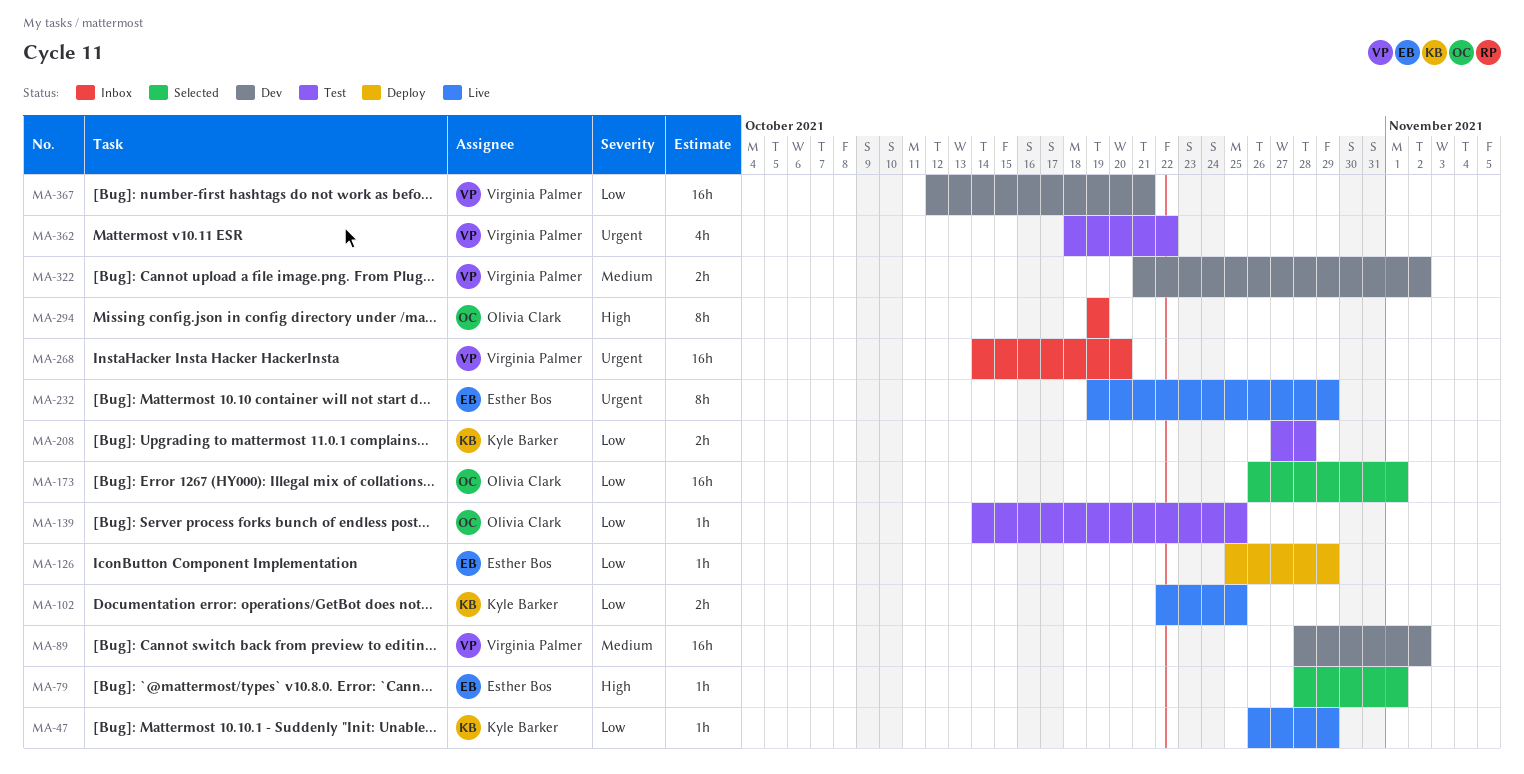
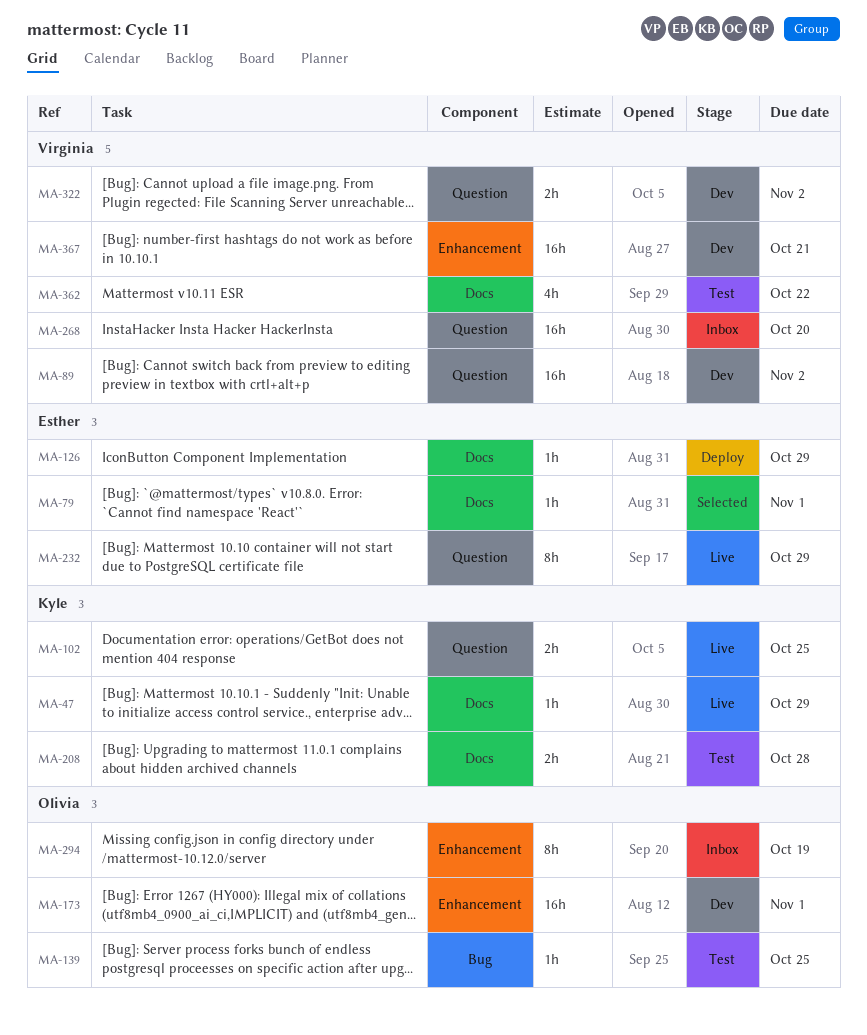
MA-173, status: Selected -> Dev

